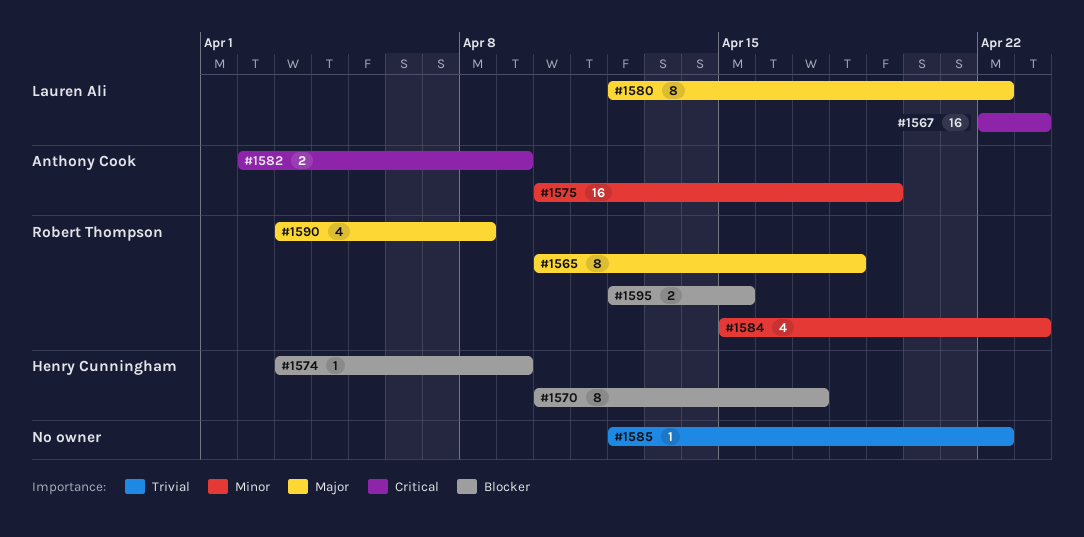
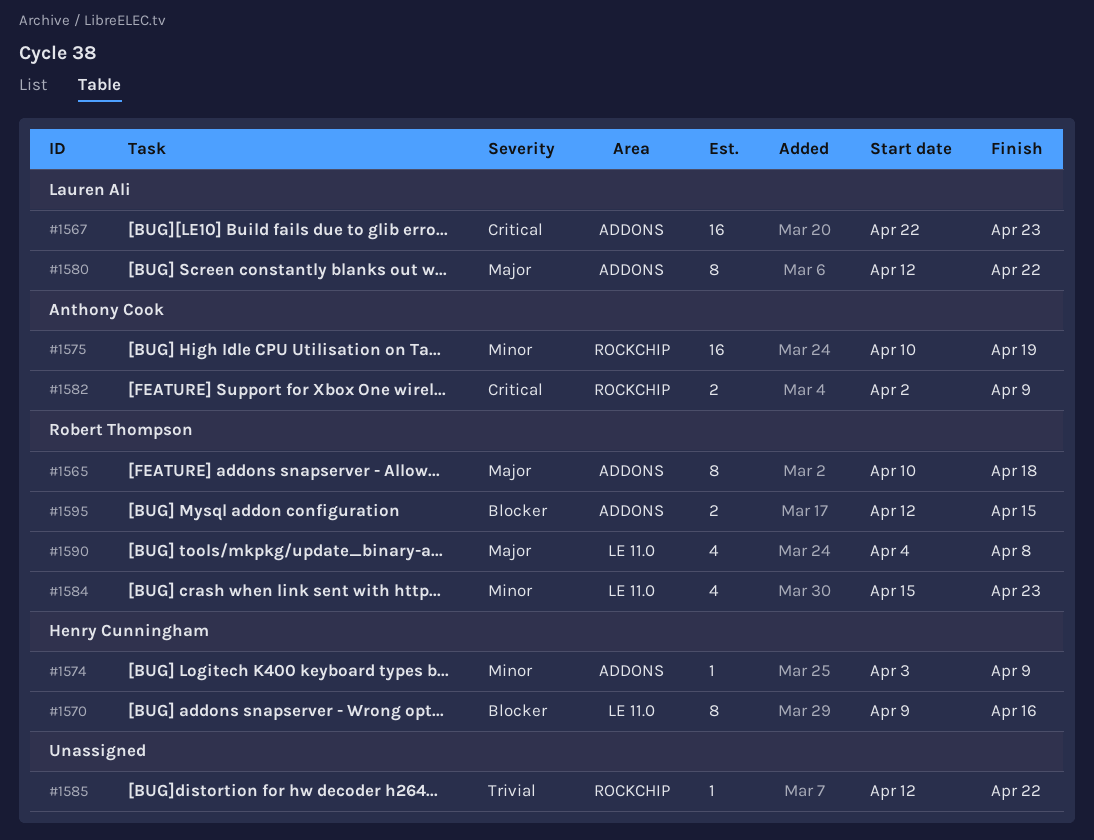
#1570, start: Apr 10 -> Apr 9
#1570, due: Apr 17 -> Apr 16
#1574, priority: Blocker -> Minor
#1590, start: Apr 3 -> Apr 4

